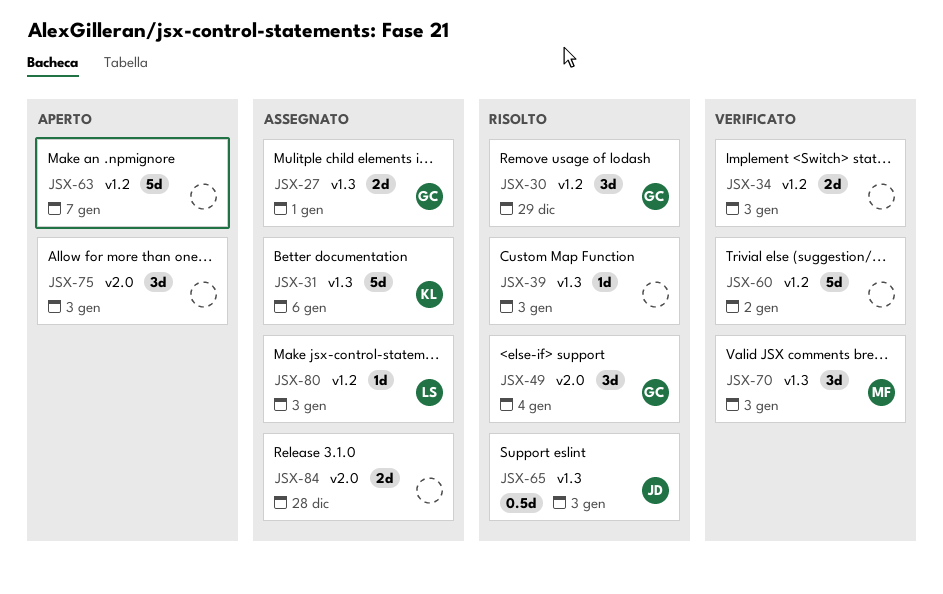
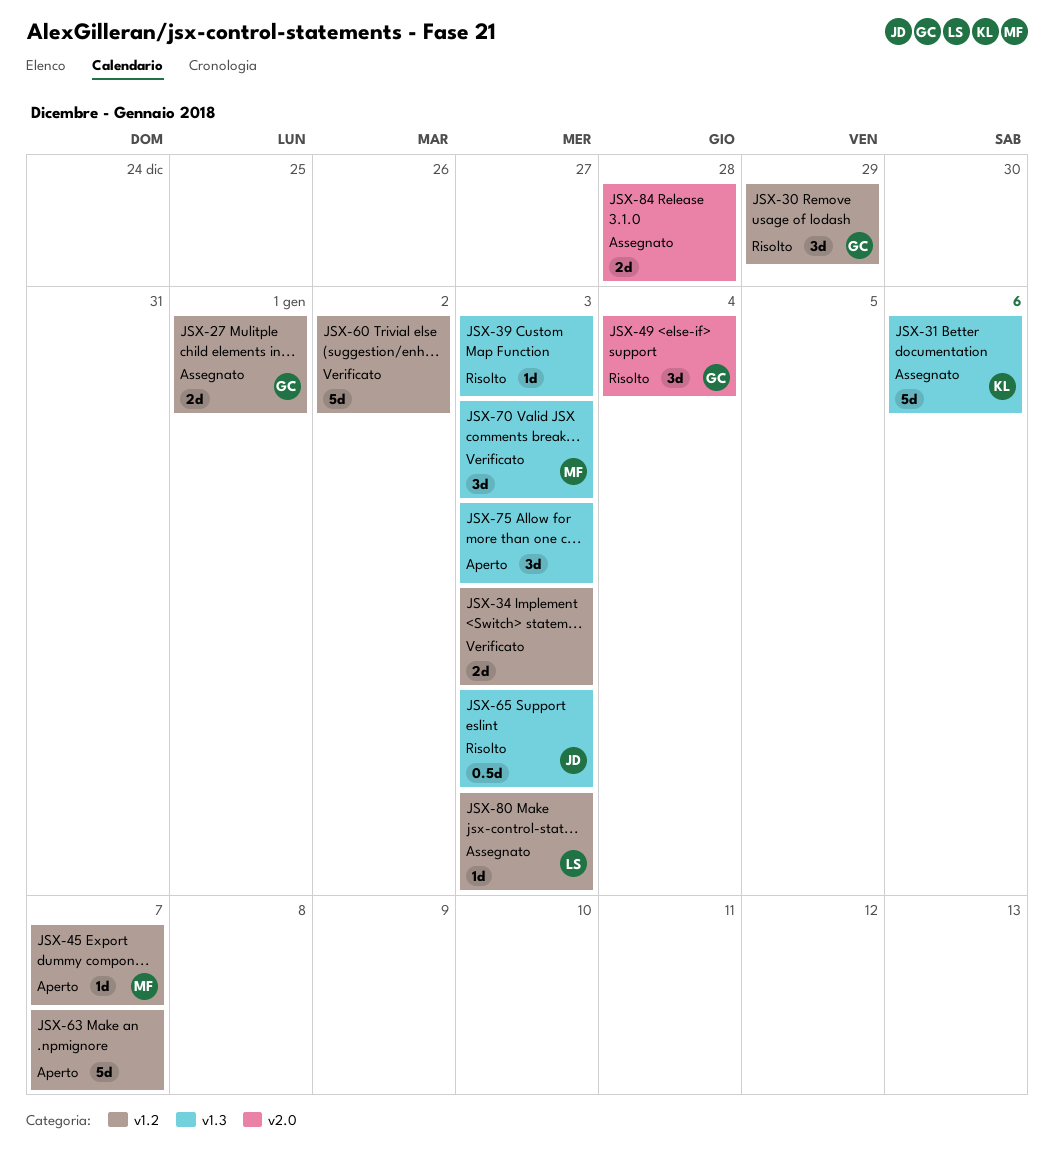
JSX-27, label: v1.3 -> v1.2
JSX-45: none -> present
JSX-75, label: v2.0 -> v1.3

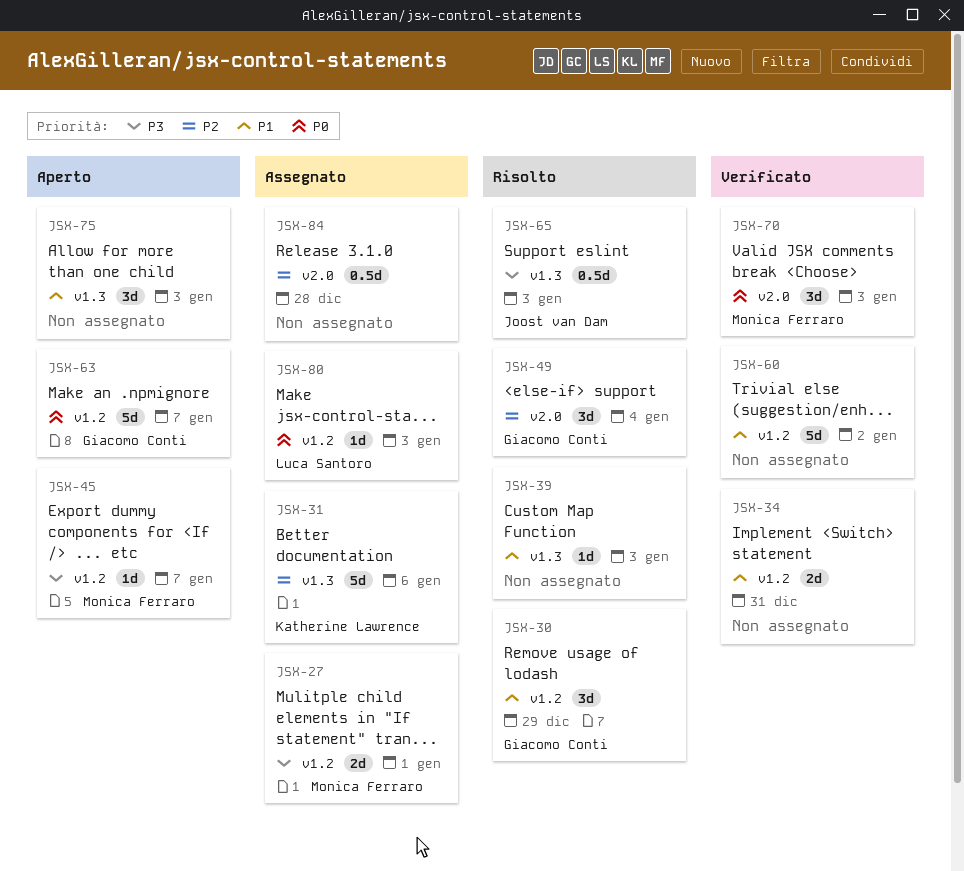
JSX-27, owner: Giacomo Conti -> Monica Ferraro
JSX-34, due: Jan 3 -> Dec 31
JSX-63, owner: none -> Giacomo Conti
JSX-70, label: v1.3 -> v2.0
JSX-84, estimate: 2d -> 0.5d

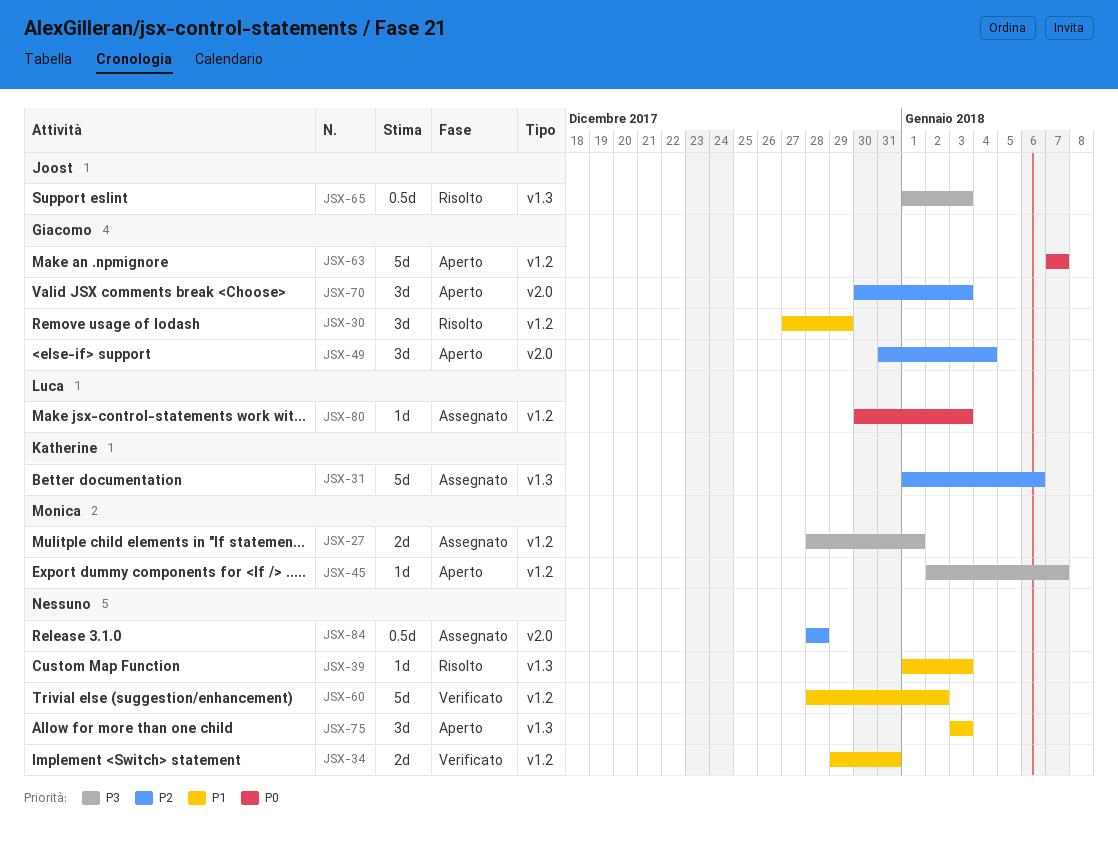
JSX-49, status: Risolto -> Aperto
JSX-70, status: Verificato -> Aperto
JSX-70, owner: Monica Ferraro -> Giacomo Conti
JSX-70, priority: P0 -> P2

